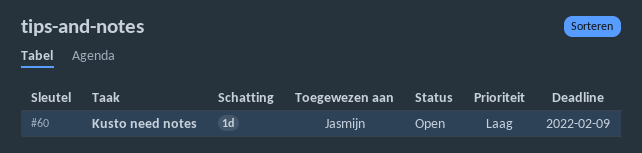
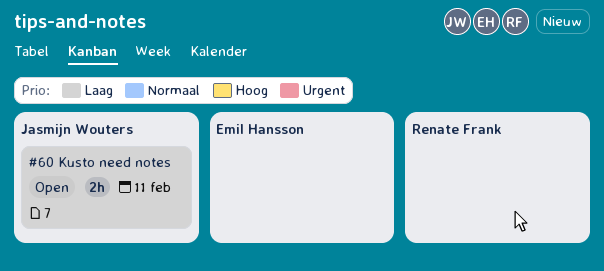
#60, estimate: 1d -> 2h
#60, due: Feb 9 -> Feb 11

